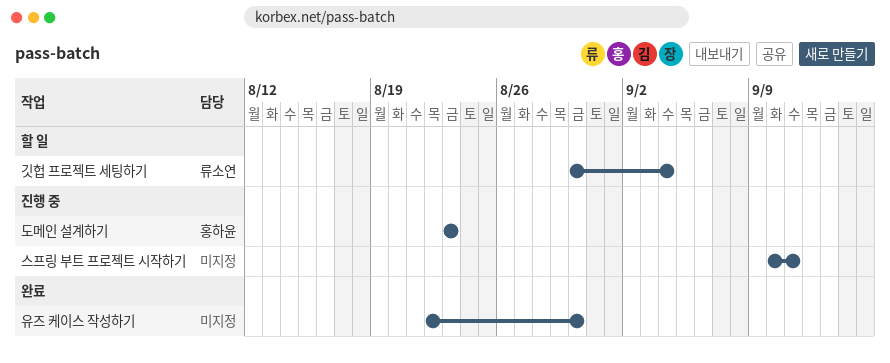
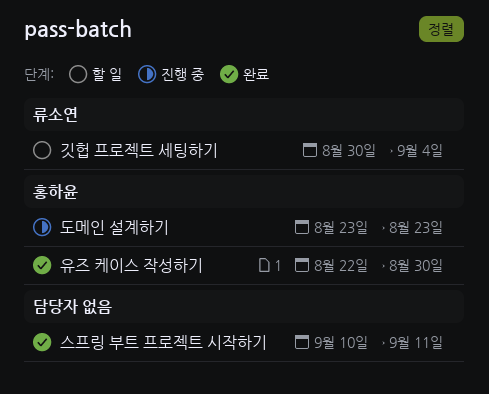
스프링 부트 프로젝트 시작하기, status: 진행 중 -> 완료
유즈 케이스 작성하기, owner: none -> 홍하윤

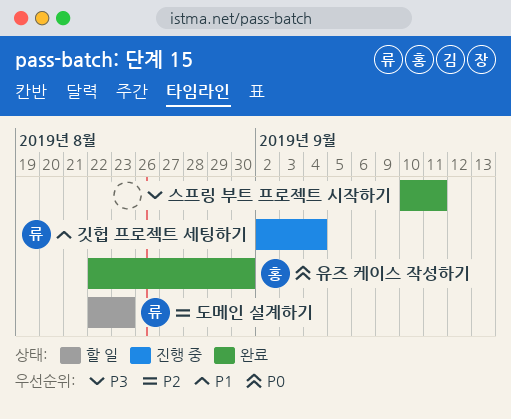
깃헙 프로젝트 세팅하기, status: 할 일 -> 진행 중
깃헙 프로젝트 세팅하기, start: Aug 30 -> Sep 2
도메인 설계하기, status: 진행 중 -> 할 일
도메인 설계하기, owner: 홍하윤 -> 류소연
도메인 설계하기, start: Aug 23 -> Aug 22

